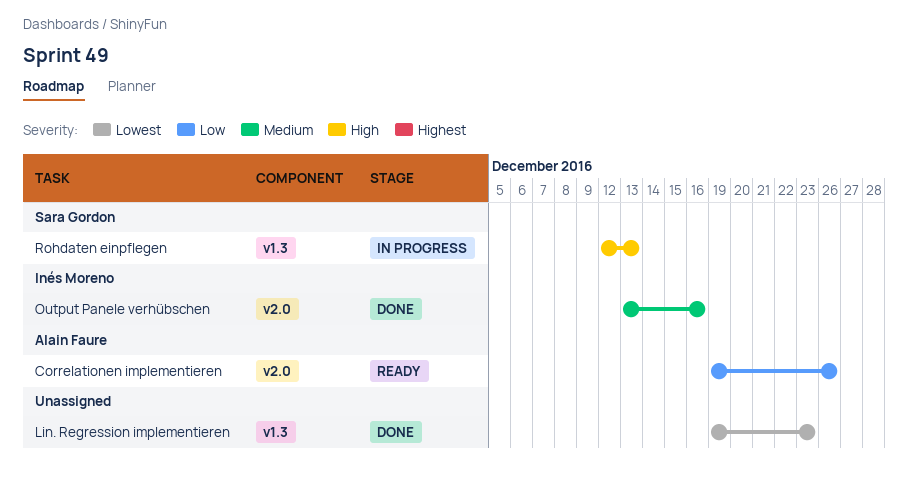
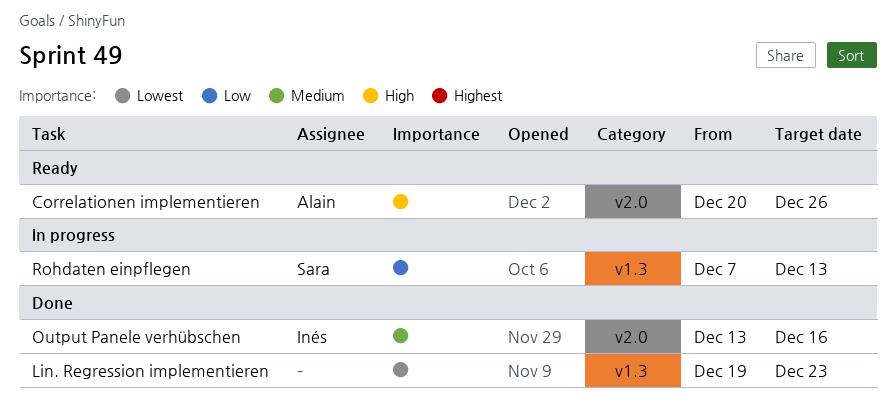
Correlationen implementieren, priority: Low -> High
Correlationen implementieren, start: Dec 19 -> Dec 20
Rohdaten einpflegen, priority: High -> Low
Rohdaten einpflegen, start: Dec 12 -> Dec 7

